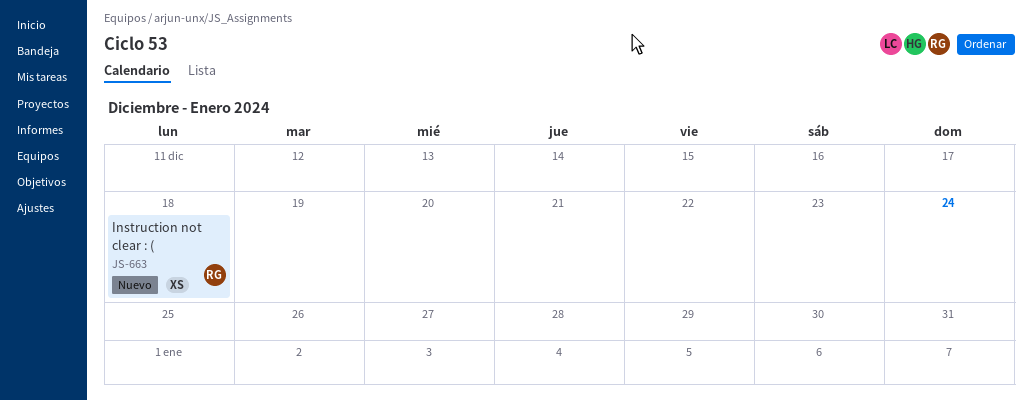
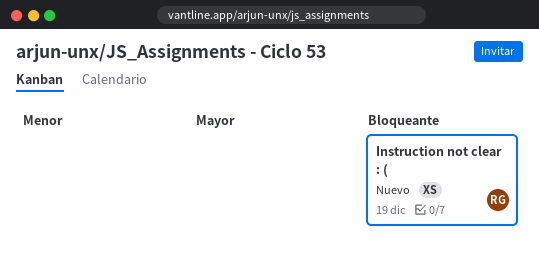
Instruction not clear : (, due: Dec 18 -> Dec 19

